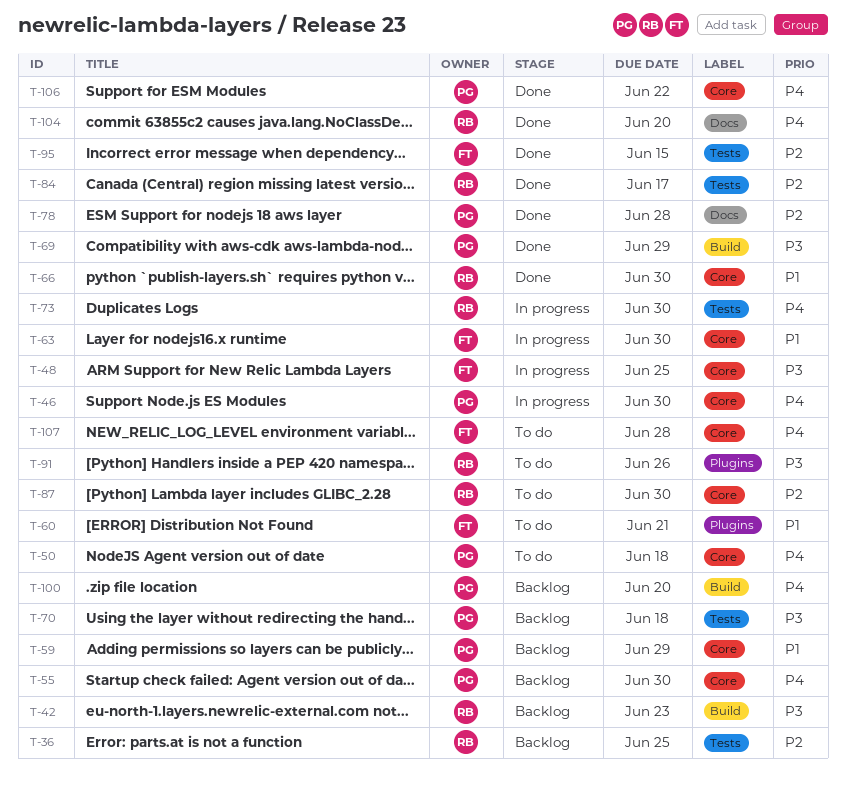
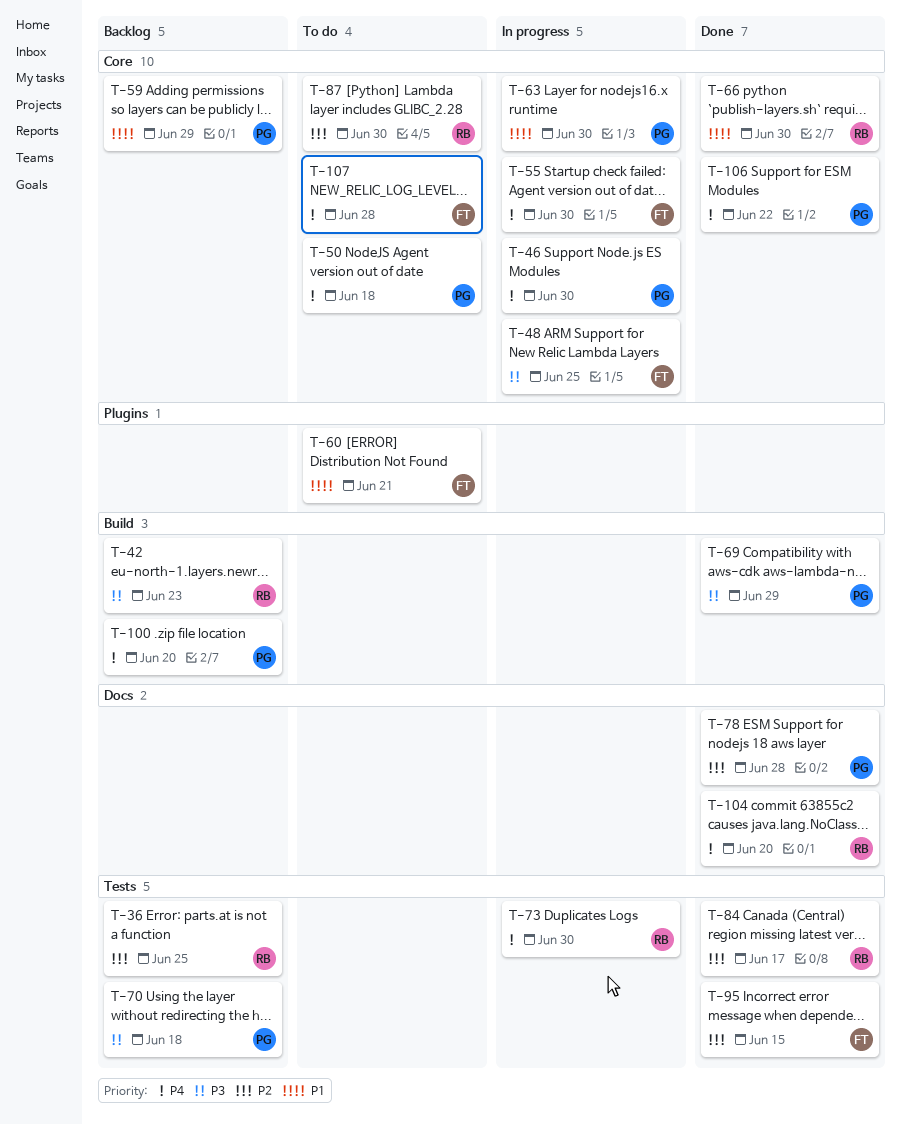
T-55, status: Backlog -> In progress
T-55, owner: PG -> FT
T-63, owner: FT -> PG
T-91: present -> none

